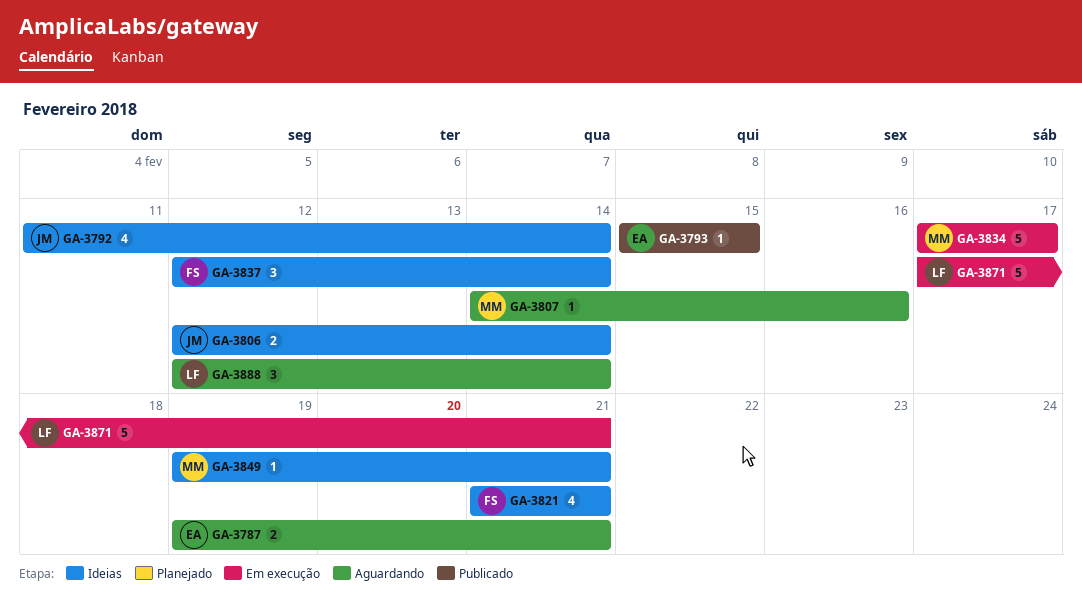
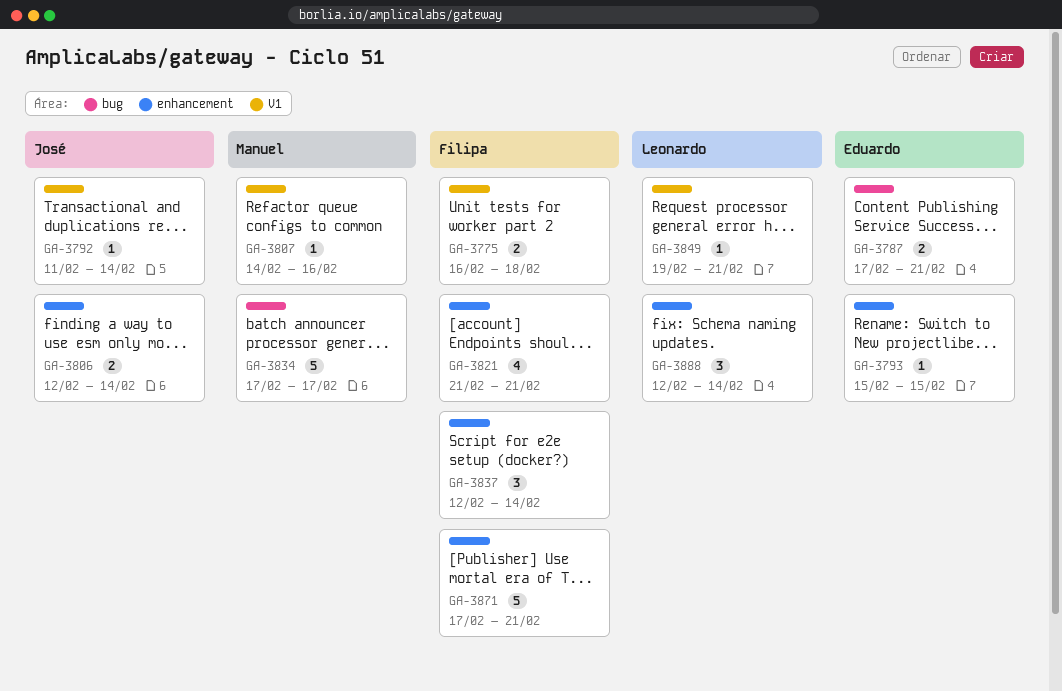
GA-3775: none -> present
GA-3787, start: Feb 19 -> Feb 17
GA-3792, estimate: 4 -> 1
GA-3849, owner: Manuel -> Leonardo
GA-3871, owner: Leonardo -> Filipa

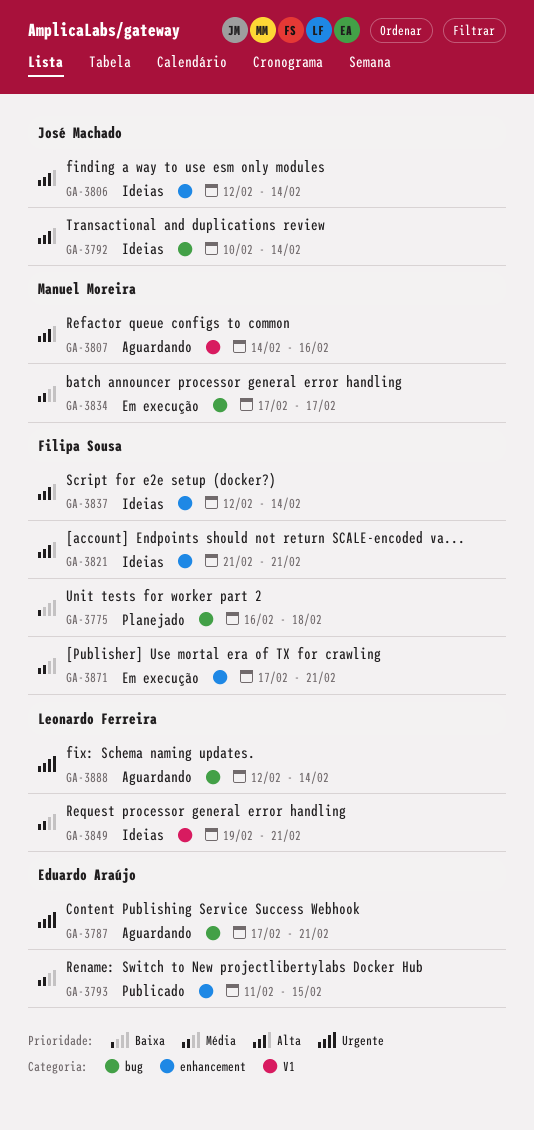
GA-3775, label: V1 -> bug
GA-3792, label: V1 -> bug
GA-3792, start: Feb 11 -> Feb 10
GA-3793, start: Feb 15 -> Feb 11
GA-3888, label: enhancement -> bug

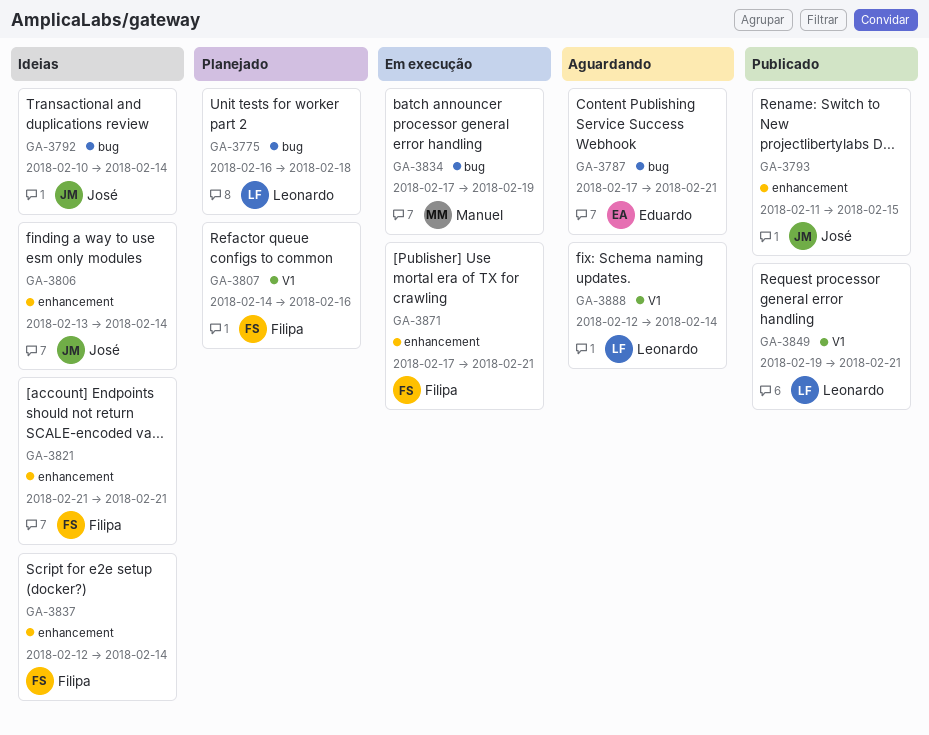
GA-3775, owner: Filipa Sousa -> Leonardo Ferreira
GA-3793, owner: Eduardo Araújo -> José Machado
GA-3806, start: Feb 12 -> Feb 13
GA-3807, status: Aguardando -> Planejado
GA-3807, owner: Manuel Moreira -> Filipa Sousa
GA-3834, due: Feb 17 -> Feb 19
GA-3849, status: Ideias -> Publicado
GA-3888, label: bug -> V1

